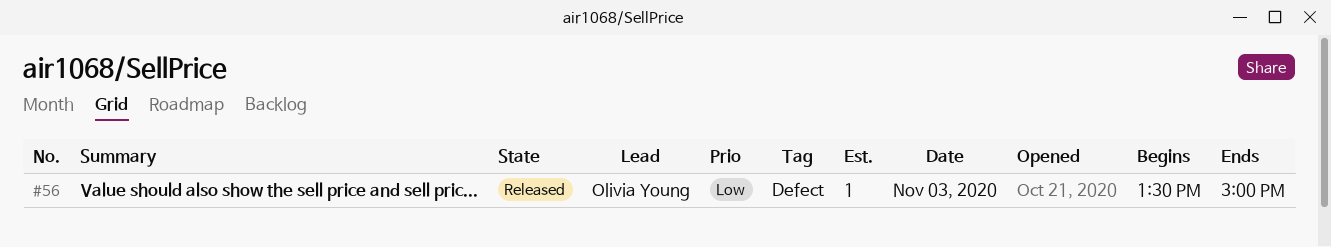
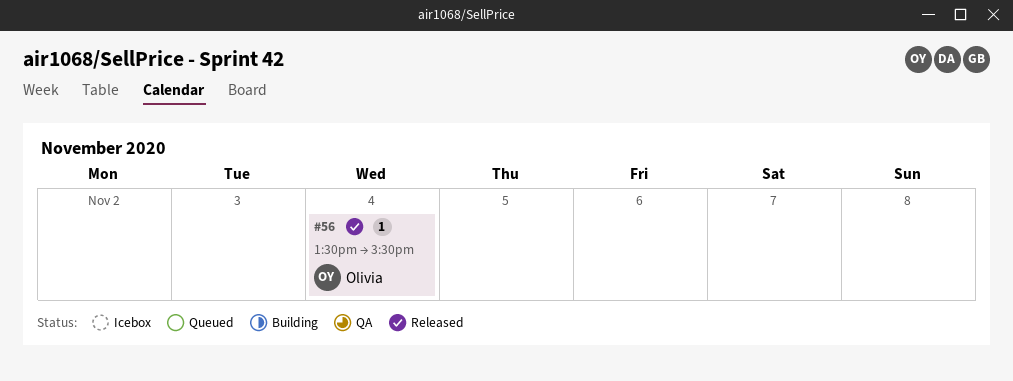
#56, day: Nov 3 -> Nov 4
#56, ends: 15:00 -> 15:30

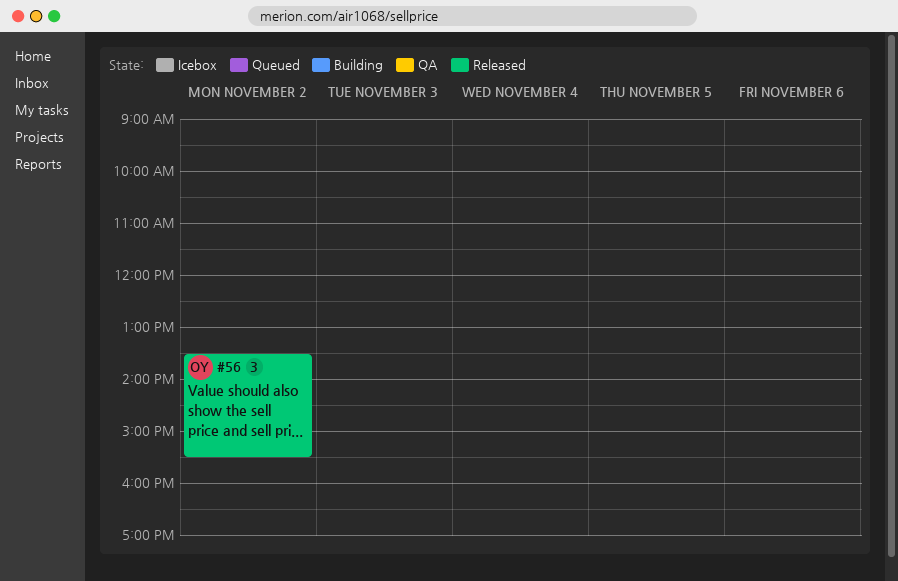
#56, estimate: 1 -> 3
#56, day: Nov 4 -> Nov 2

